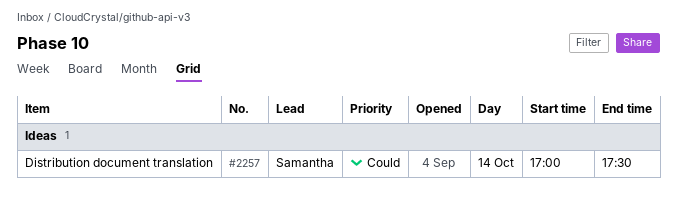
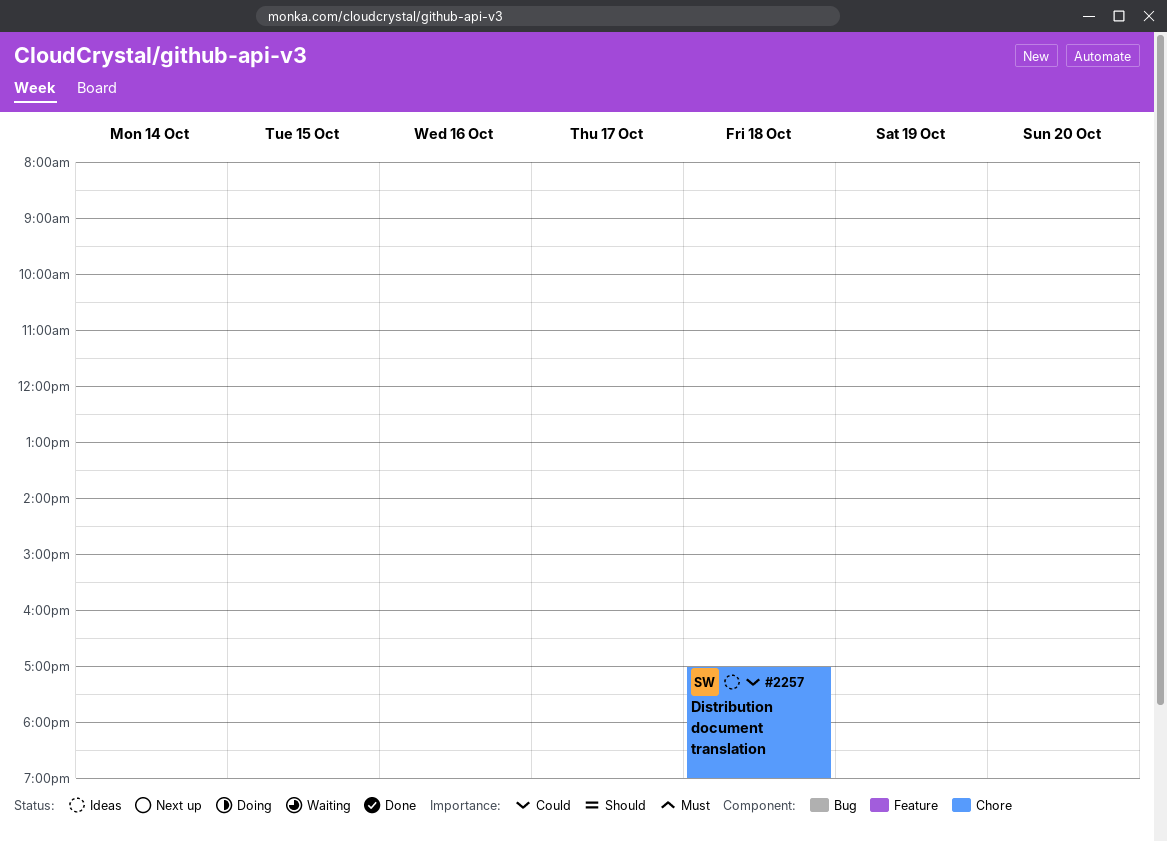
#2257, day: Oct 14 -> Oct 18
#2257, ends: 17:30 -> 19:00

